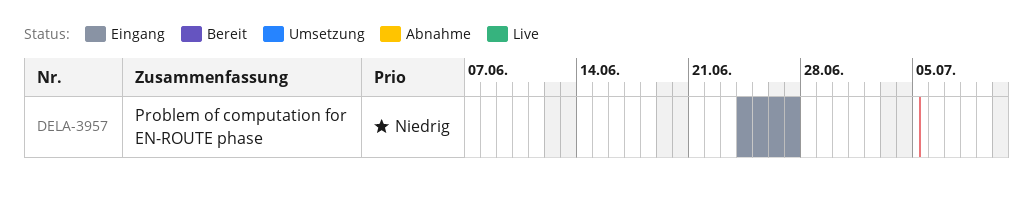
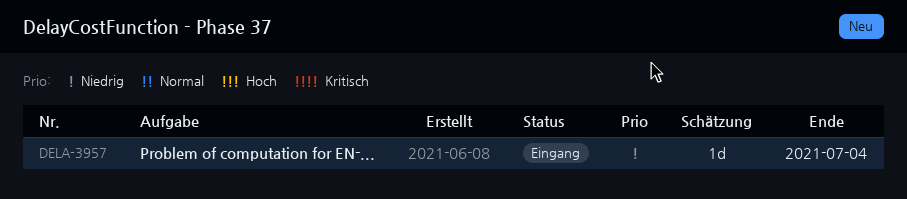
DELA-3957, due: Jun 27 -> Jul 4

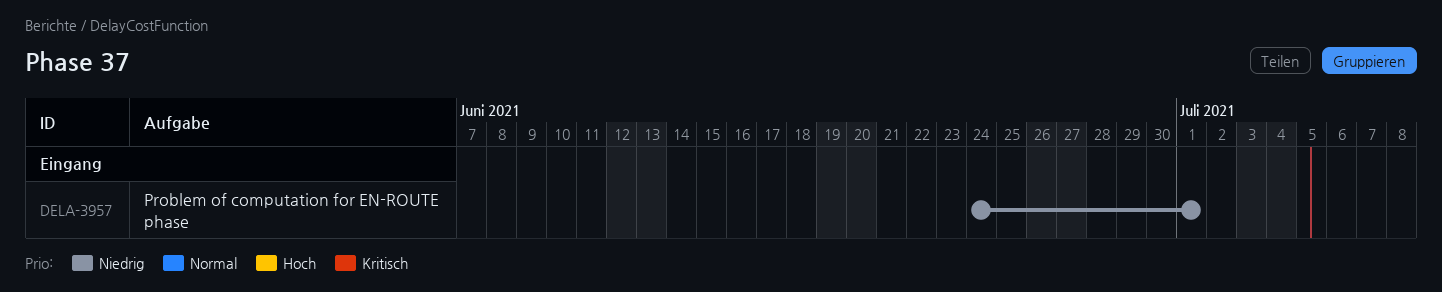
DELA-3957, due: Jul 4 -> Jul 1

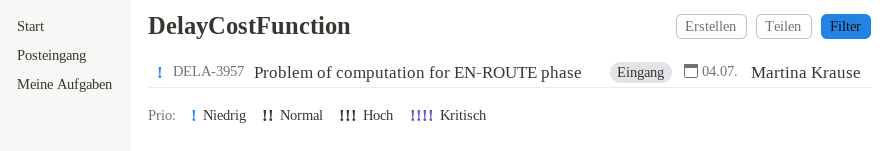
DELA-3957, due: Jul 1 -> Jul 4

